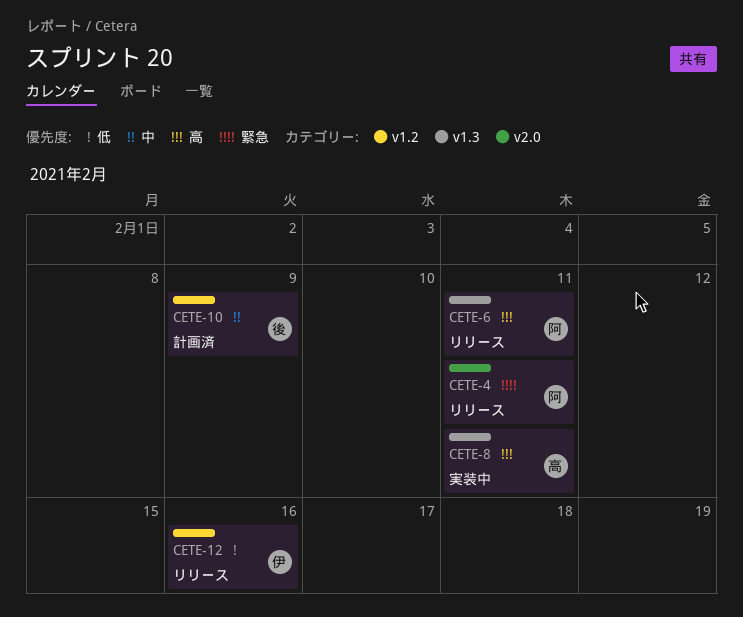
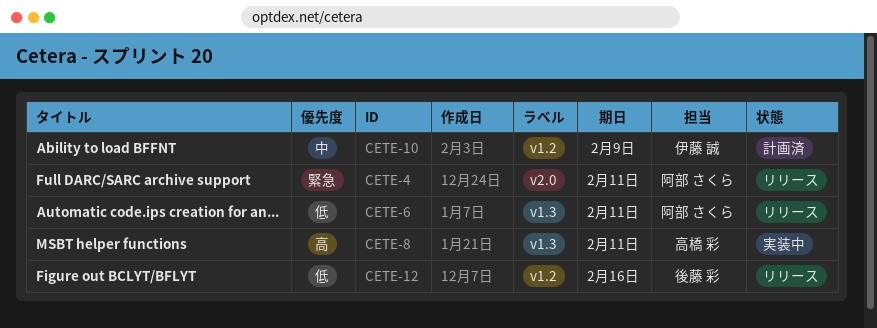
CETE-6, priority: 高 -> 低
CETE-10, owner: 後藤 彩 -> 伊藤 誠
CETE-12, owner: 伊藤 誠 -> 後藤 彩

